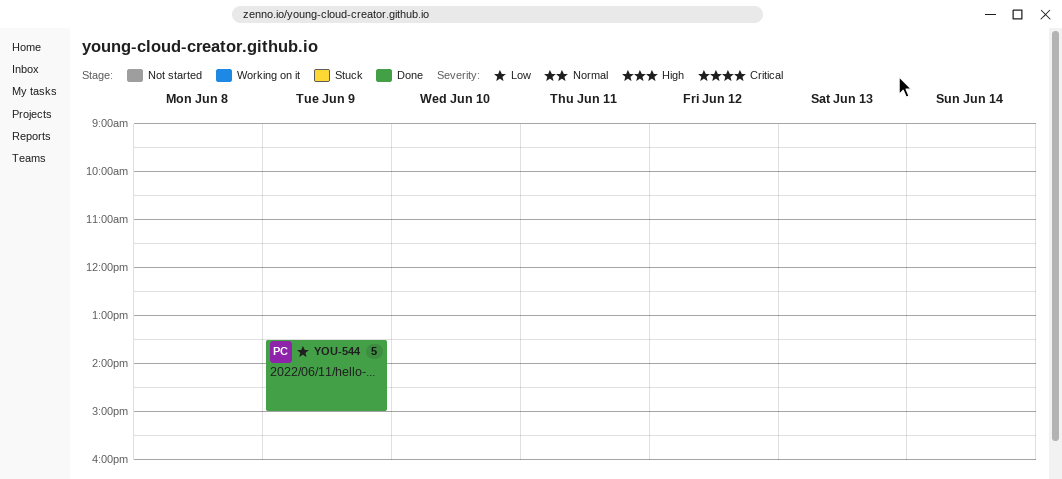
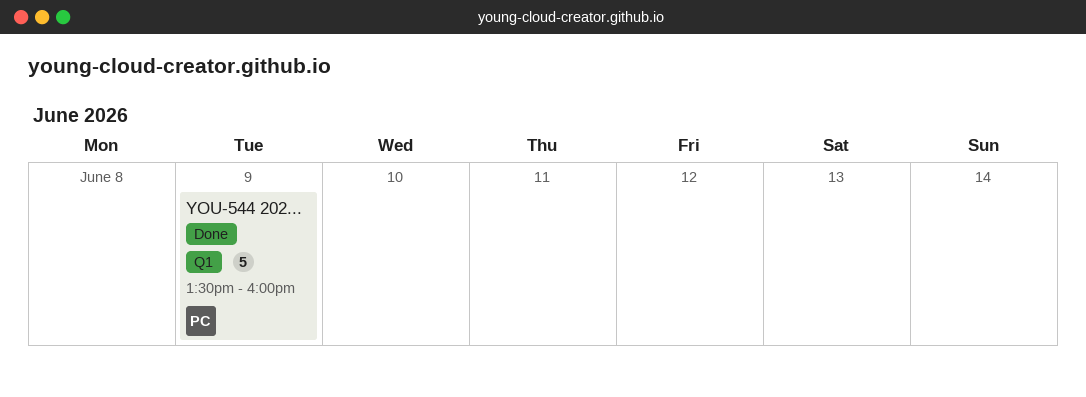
YOU-544, ends: 15:00 -> 16:00

